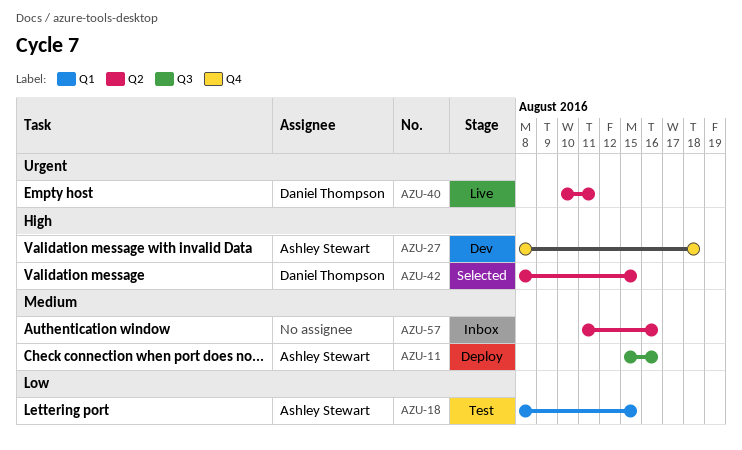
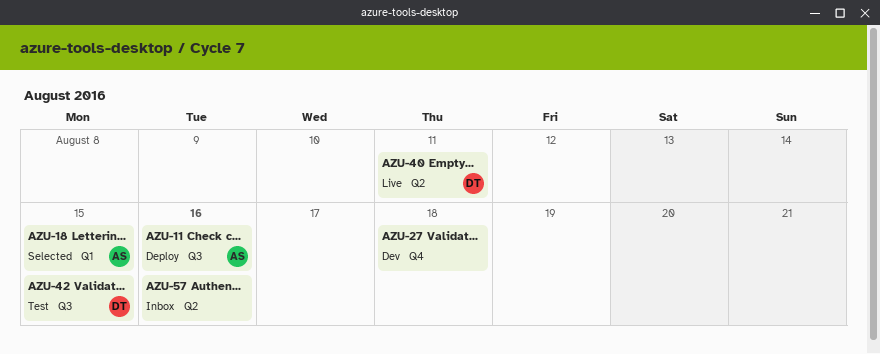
AZU-18, status: Test -> Selected
AZU-27, owner: Ashley Stewart -> none
AZU-42, status: Selected -> Test
AZU-42, label: Q2 -> Q3

